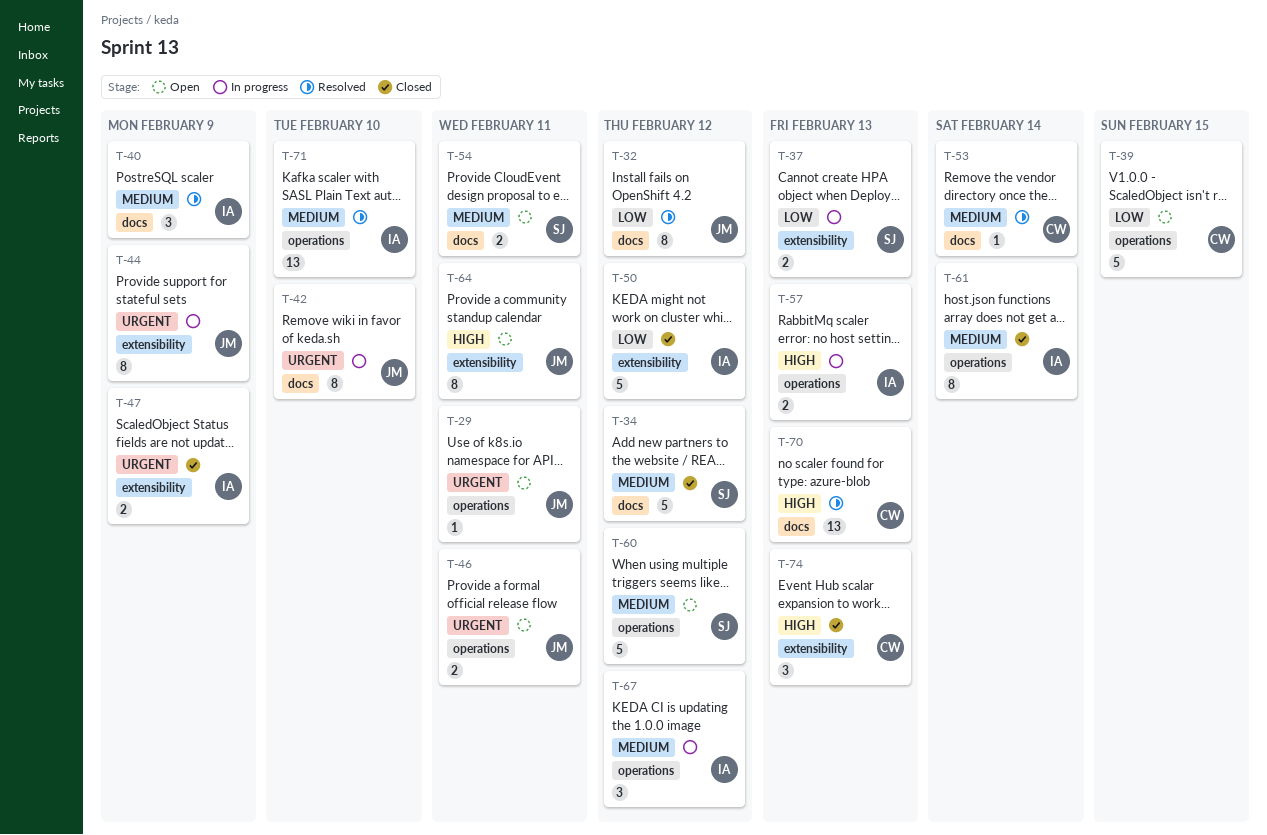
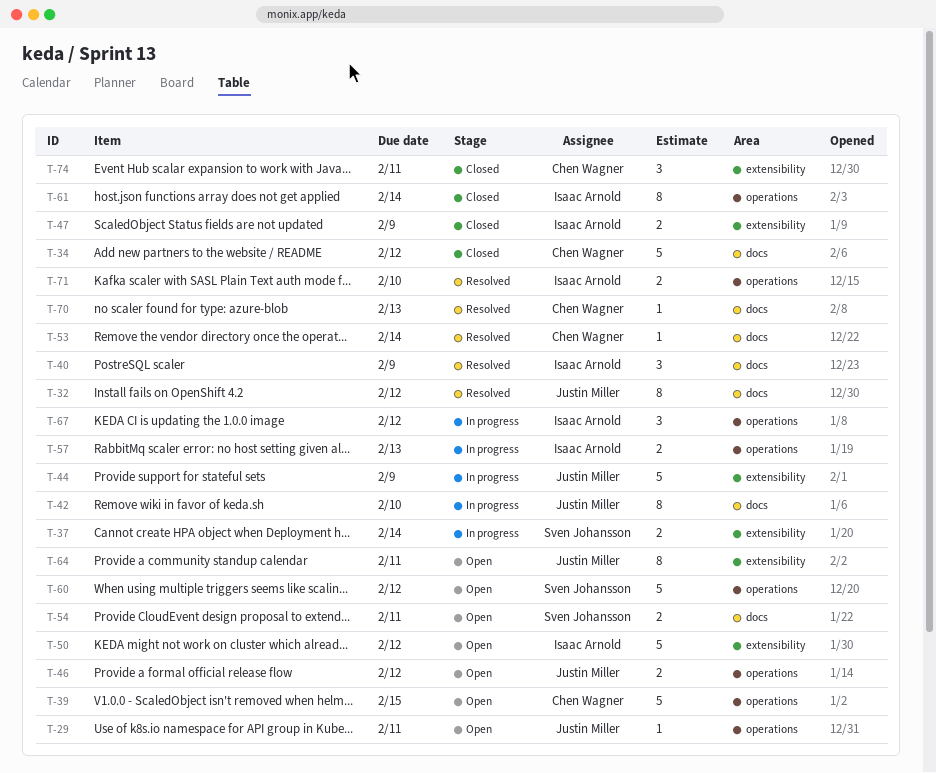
T-34, owner: Sven Johansson -> Chen Wagner
T-37, due: Feb 13 -> Feb 14
T-44, estimate: 8 -> 5
T-46, due: Feb 11 -> Feb 12
T-50, status: Closed -> Open
T-70, estimate: 13 -> 1
T-71, estimate: 13 -> 2
T-74, due: Feb 13 -> Feb 11

